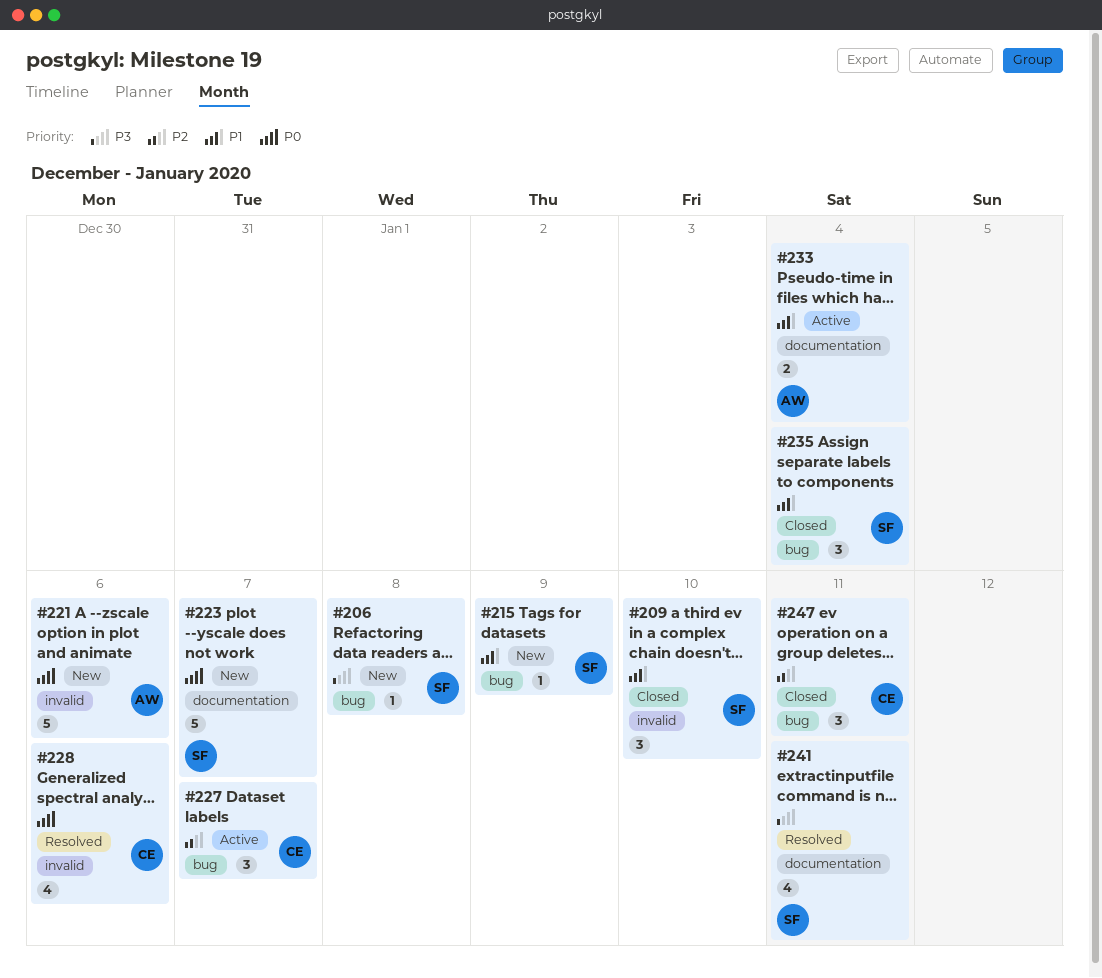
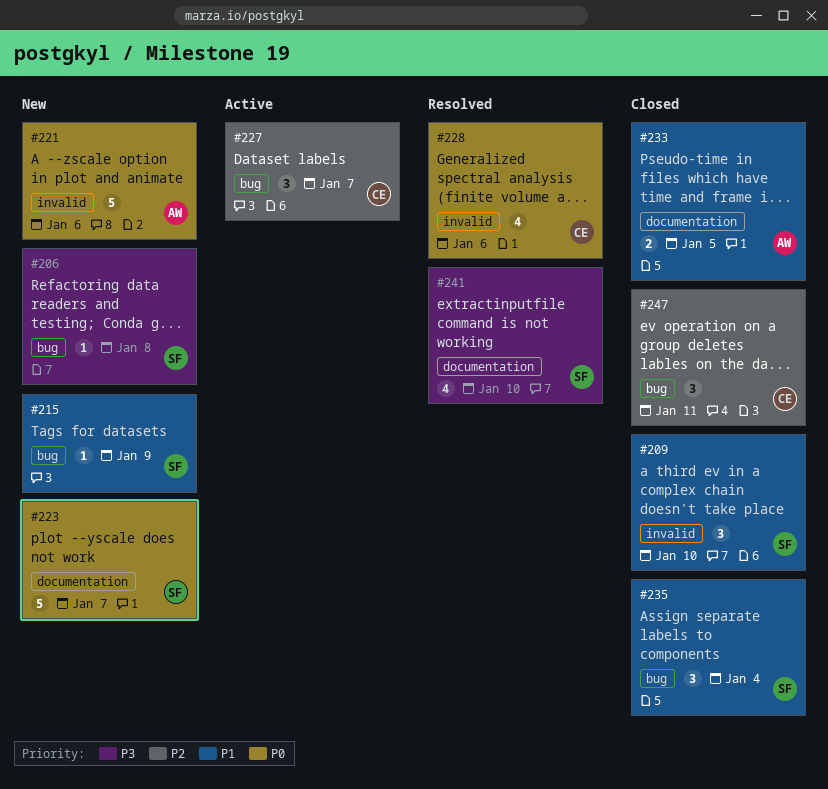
#233, status: Active -> Closed
#233, due: Jan 4 -> Jan 5
#241, due: Jan 11 -> Jan 10

